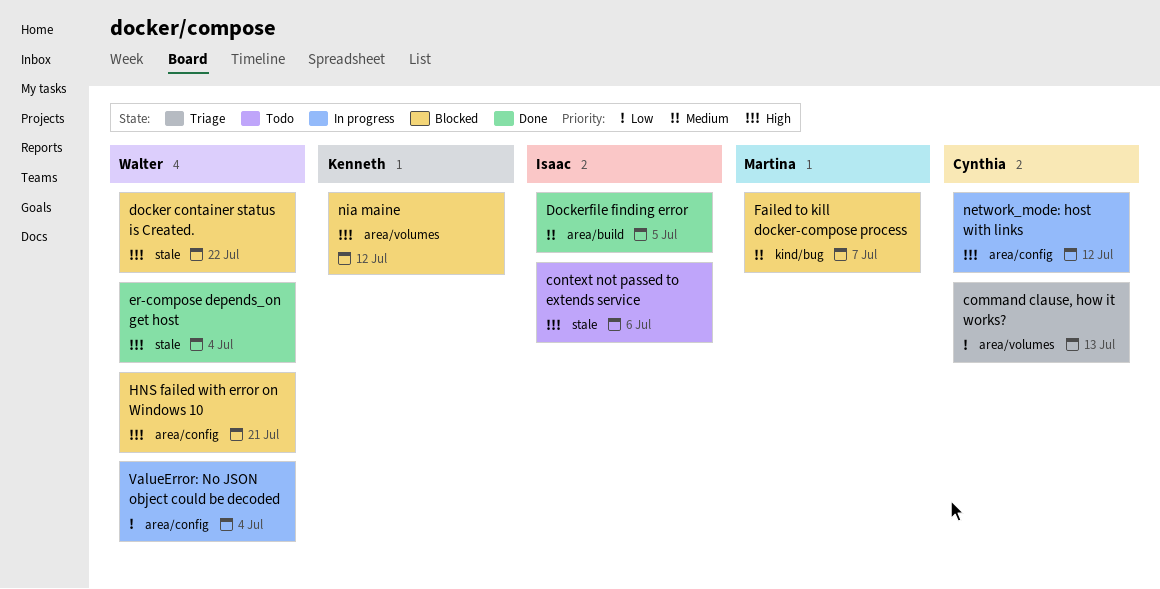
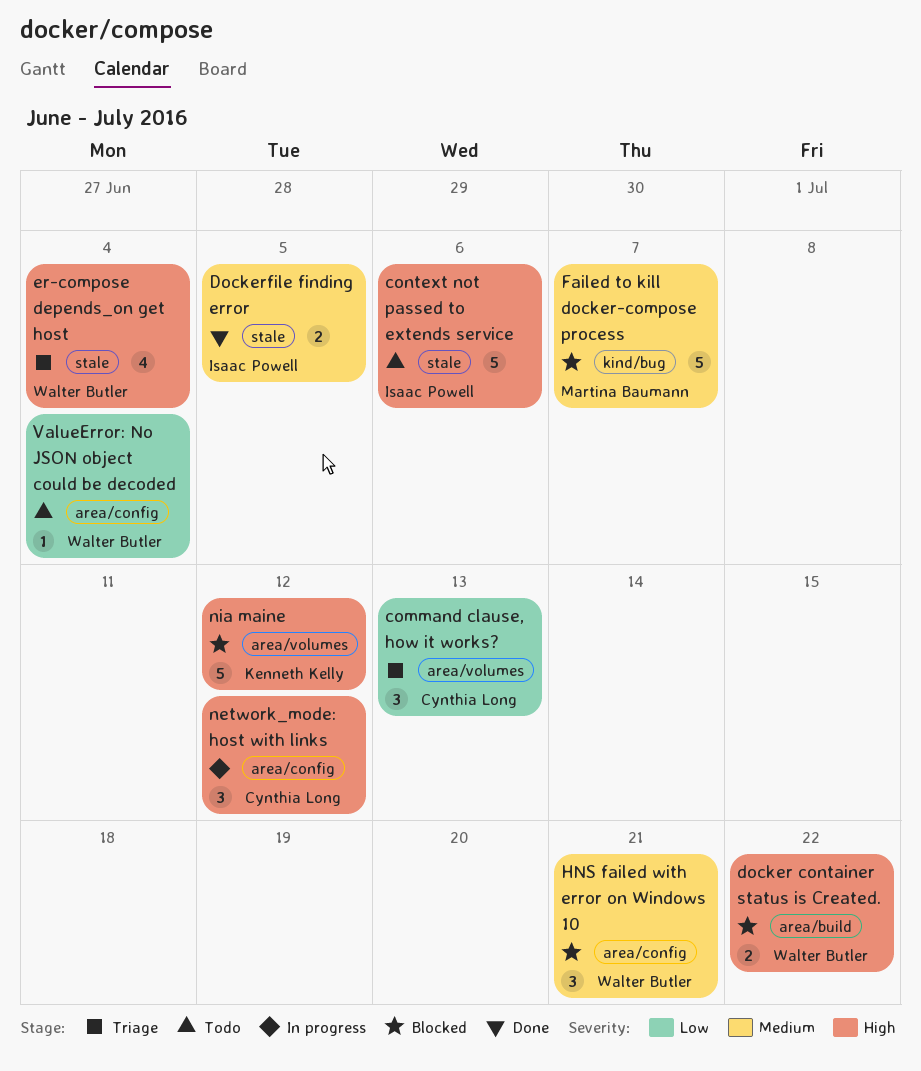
docker container status is Created., label: stale -> area/build
Dockerfile finding error, label: area/build -> stale
er-compose depends_on get host, status: Done -> Triage
HNS failed with error on Windows 10, priority: High -> Medium
ValueError: No JSON object could be decoded, status: In progress -> Todo

